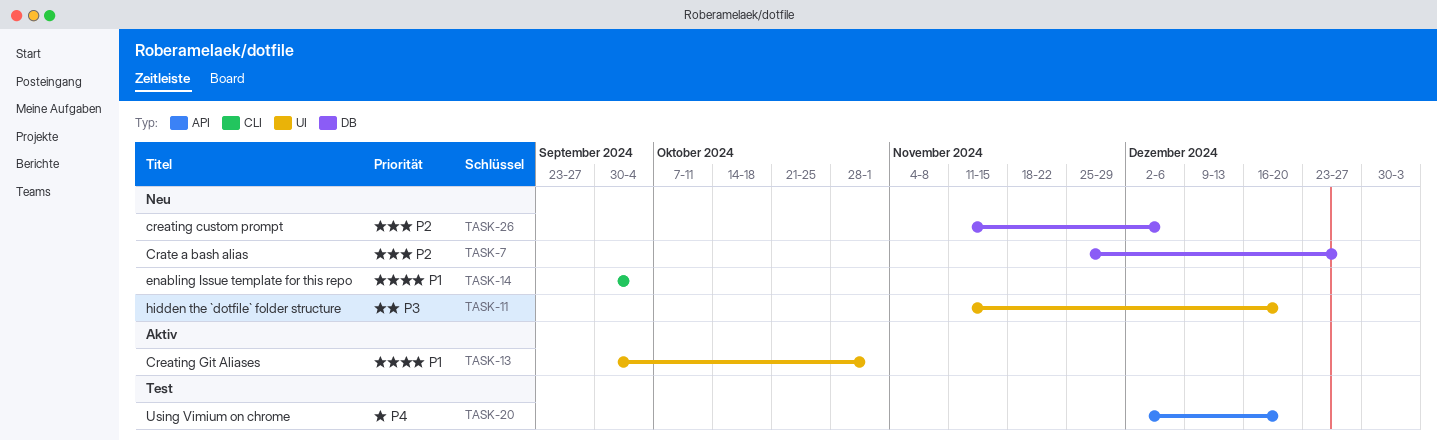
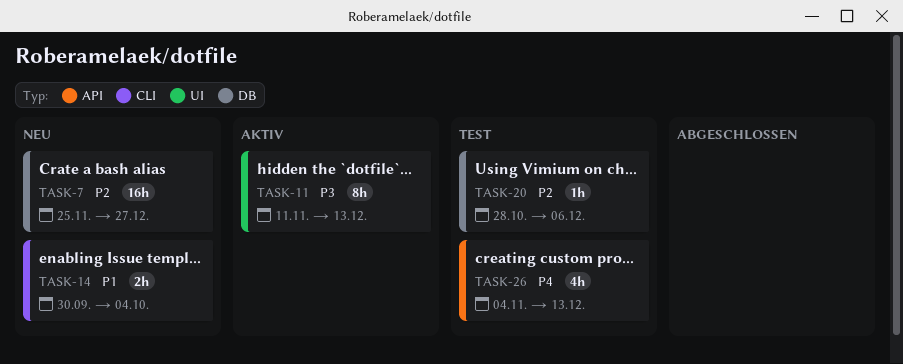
TASK-11, status: Neu -> Aktiv
TASK-11, due: Dec 20 -> Dec 13
TASK-13: present -> none
TASK-20, priority: P4 -> P2
TASK-20, label: API -> DB
TASK-20, start: Dec 2 -> Oct 28
TASK-20, due: Dec 20 -> Dec 6
TASK-26, status: Neu -> Test
TASK-26, priority: P2 -> P4
TASK-26, label: DB -> API
TASK-26, start: Nov 11 -> Nov 4
TASK-26, due: Dec 6 -> Dec 13

